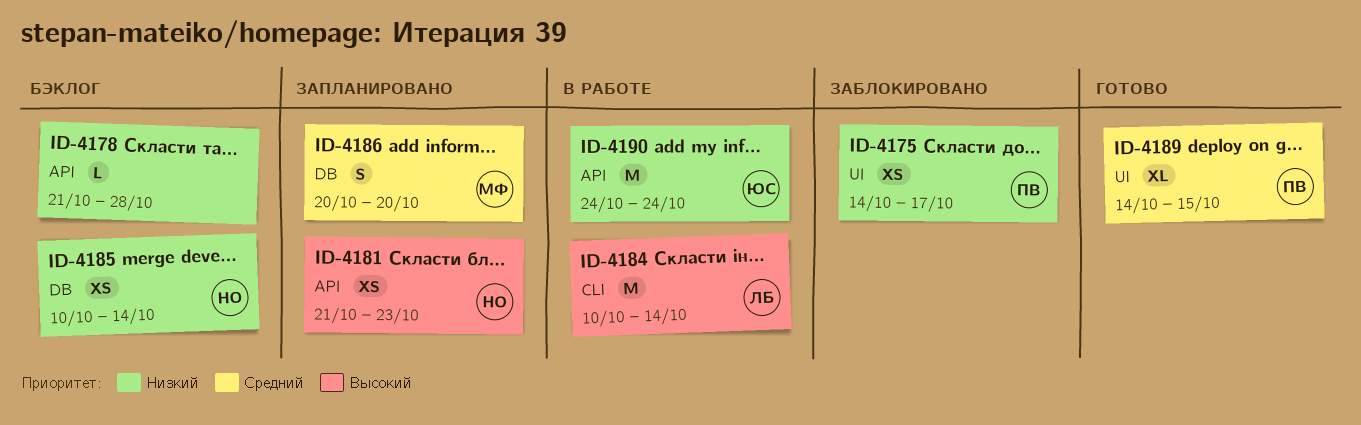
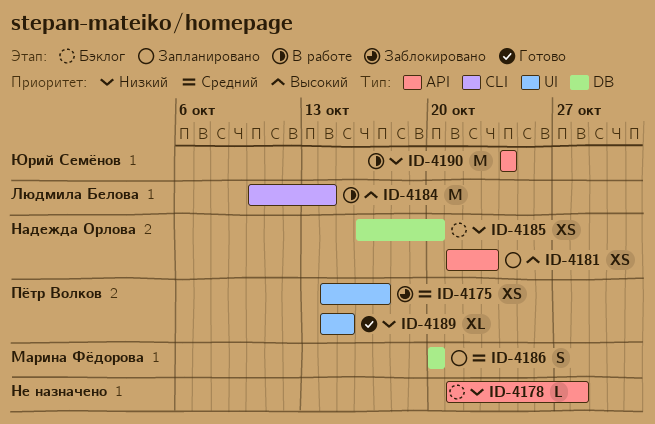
ID-4175, priority: Низкий -> Средний
ID-4185, start: Oct 10 -> Oct 16
ID-4185, due: Oct 14 -> Oct 20
ID-4189, priority: Средний -> Низкий

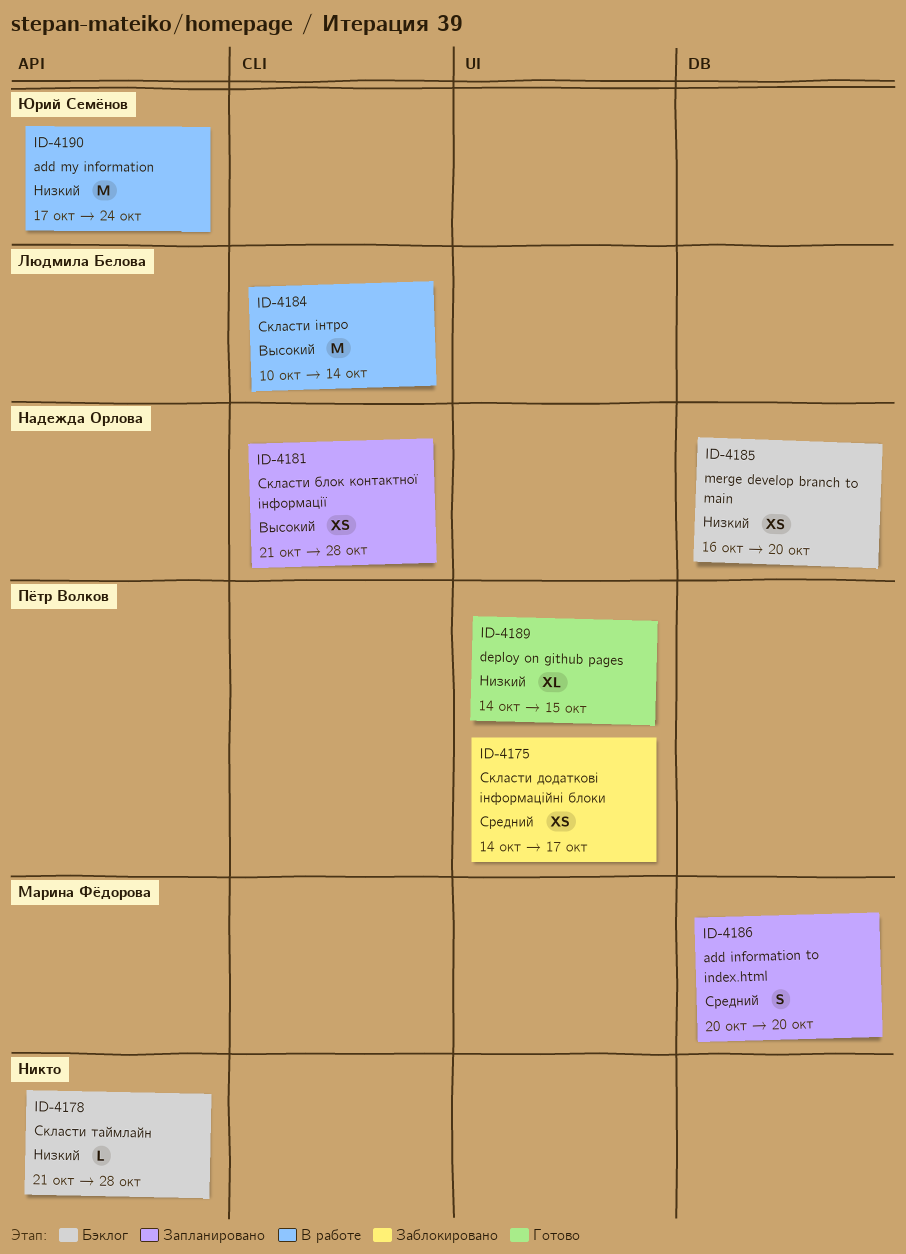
ID-4181, label: API -> CLI
ID-4181, due: Oct 23 -> Oct 28
ID-4190, start: Oct 24 -> Oct 17

